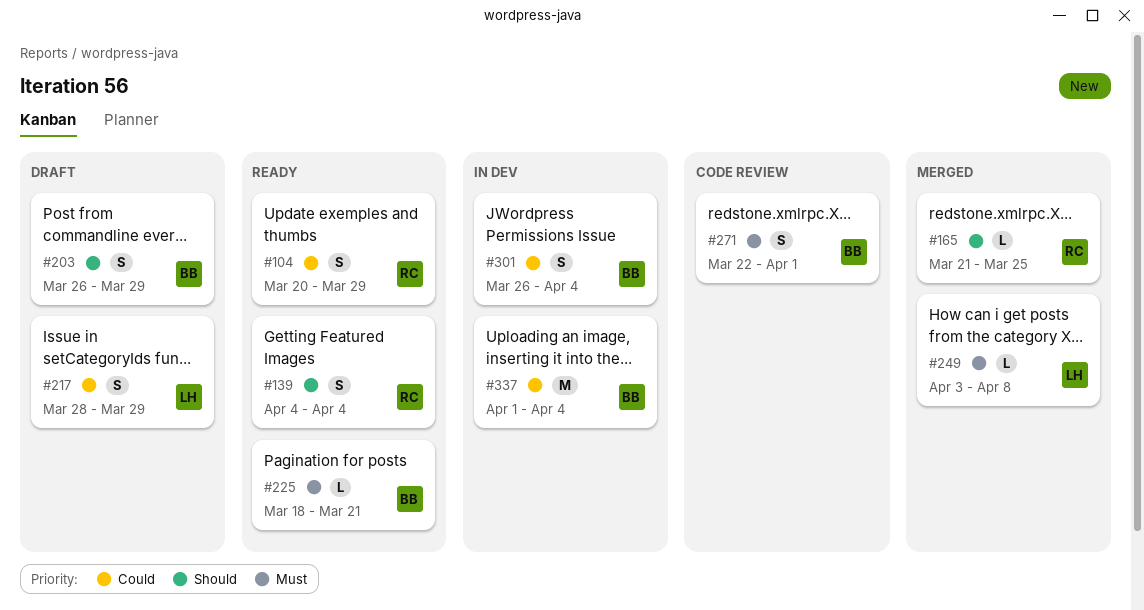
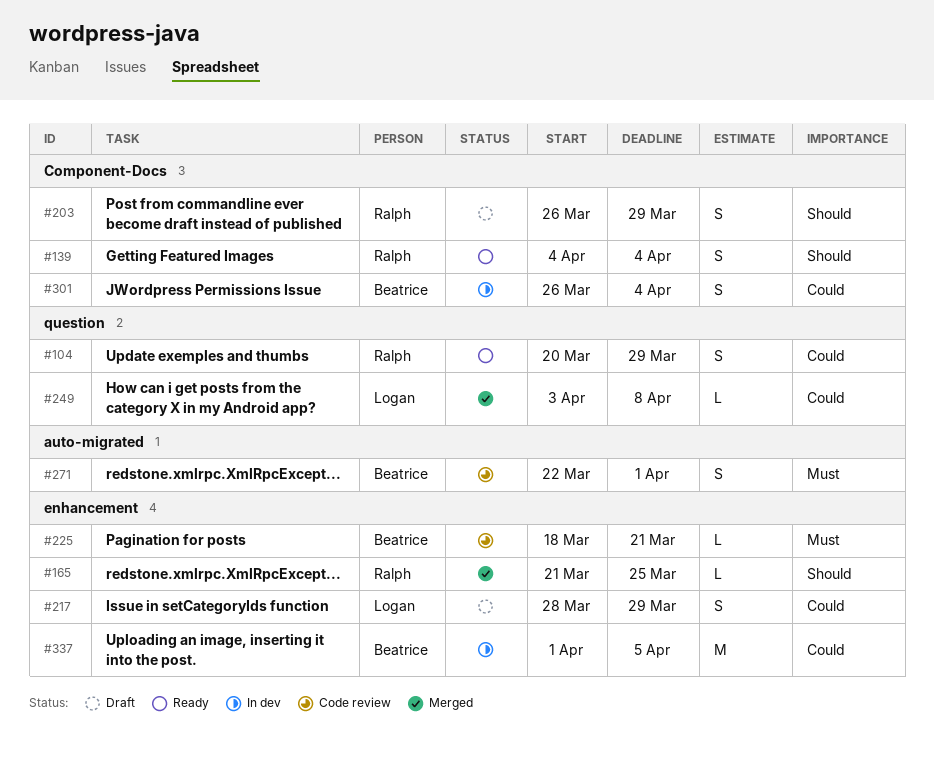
#203, owner: Beatrice -> Ralph
#225, status: Ready -> Code review
#249, priority: Must -> Could
#337, due: Apr 4 -> Apr 5

